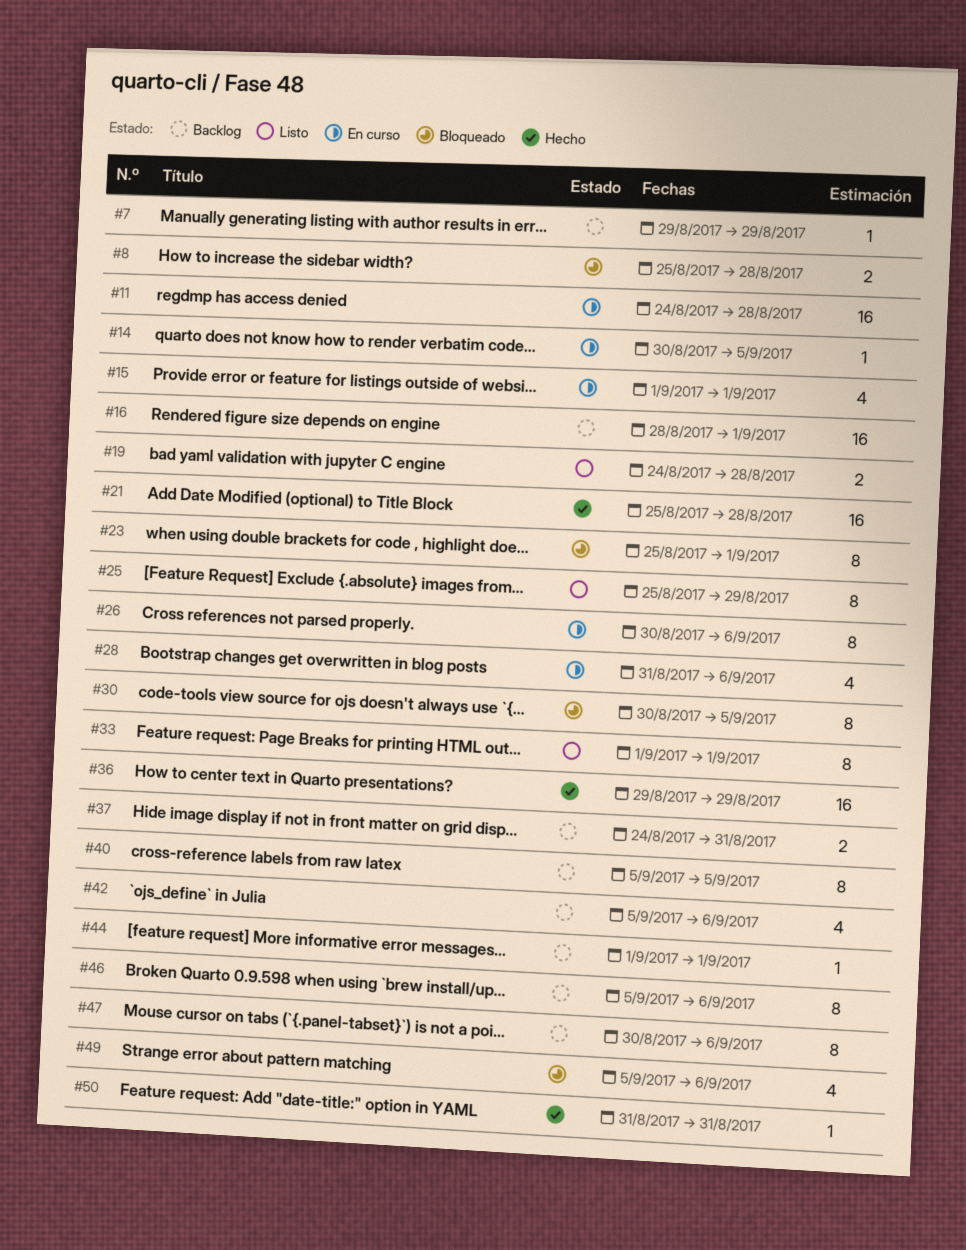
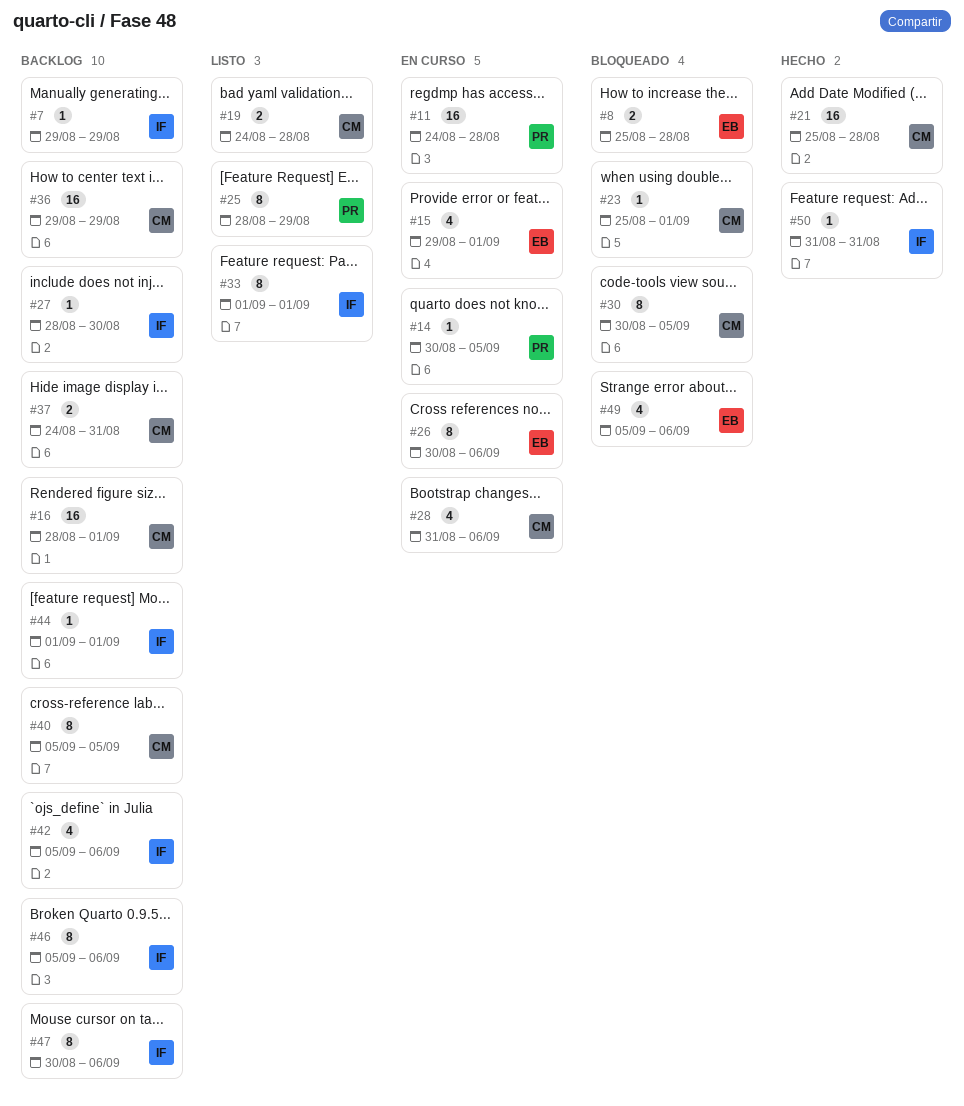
#15, start: Sep 1 -> Aug 29
#23, estimate: 8 -> 1
#25, start: Aug 25 -> Aug 28
#27: none -> present
#36, status: Hecho -> Backlog

